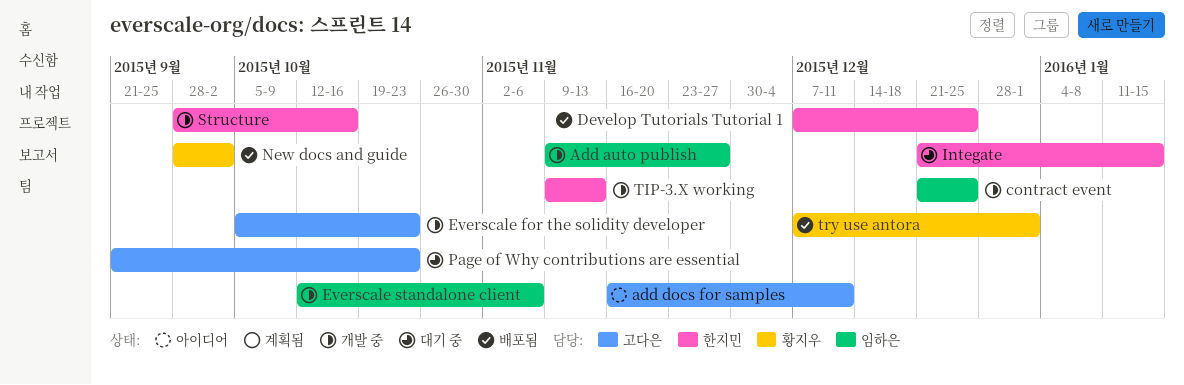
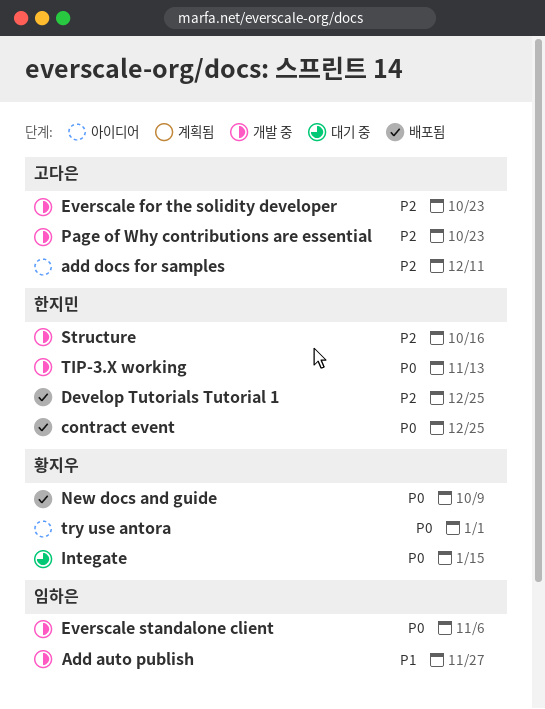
contract event, status: 개발 중 -> 배포됨
contract event, owner: 임하은 -> 한지민
Integate, owner: 한지민 -> 황지우
New docs and guide, due: Oct 2 -> Oct 9
Page of Why contributions are essential, status: 대기 중 -> 개발 중
try use antora, status: 배포됨 -> 아이디어

